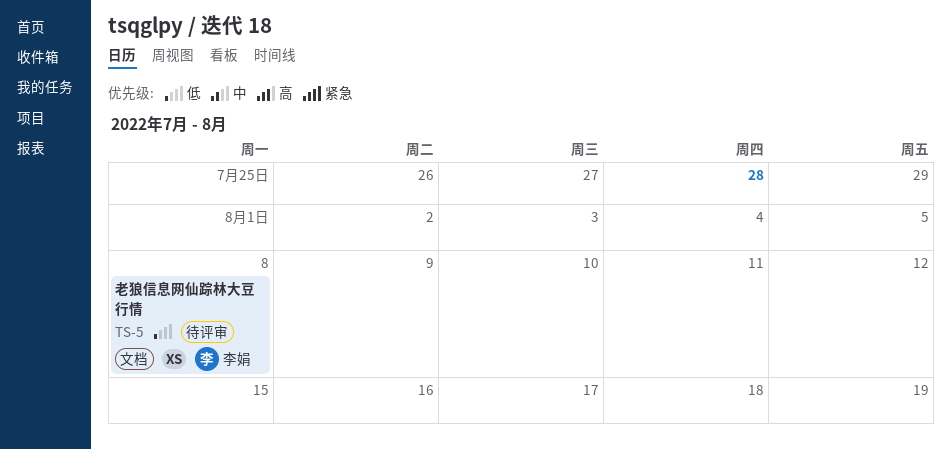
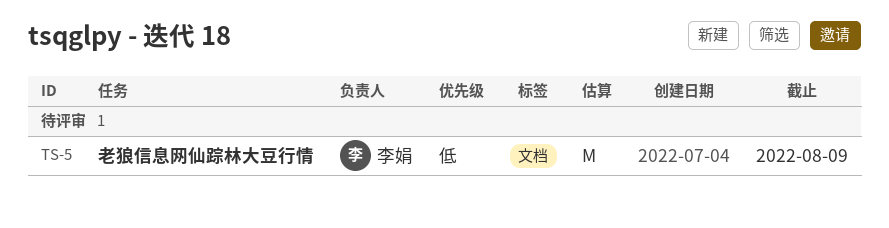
TS-5, estimate: XS -> M
TS-5, due: Aug 8 -> Aug 9

